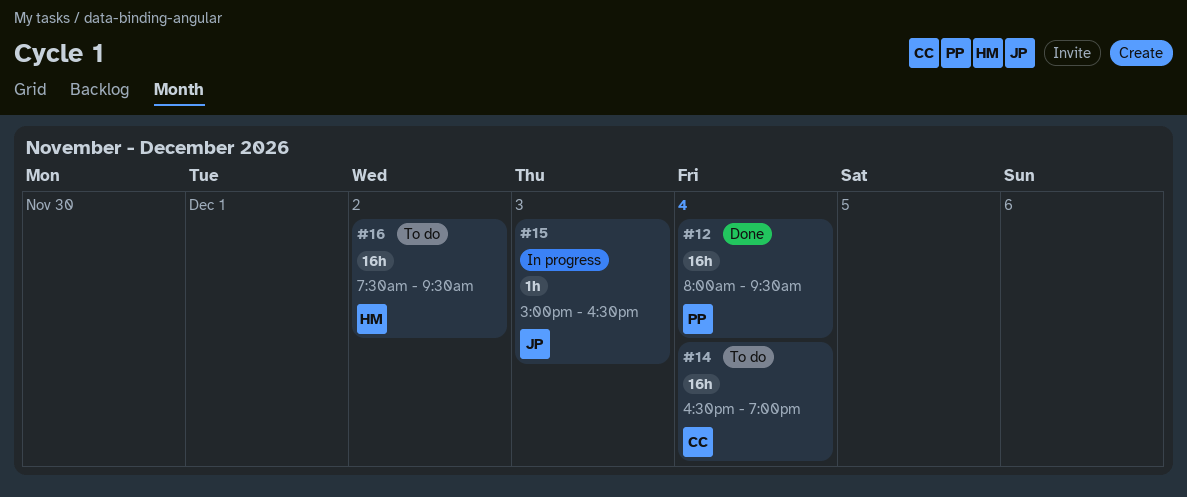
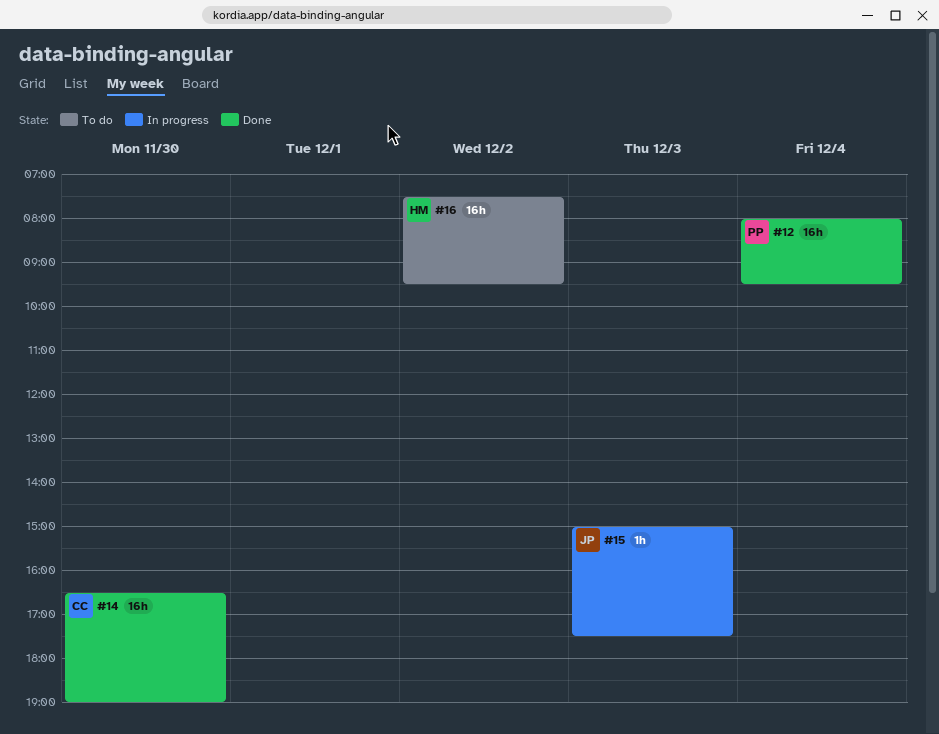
#14, status: To do -> Done
#14, day: Dec 4 -> Nov 30
#15, ends: 16:30 -> 17:30

